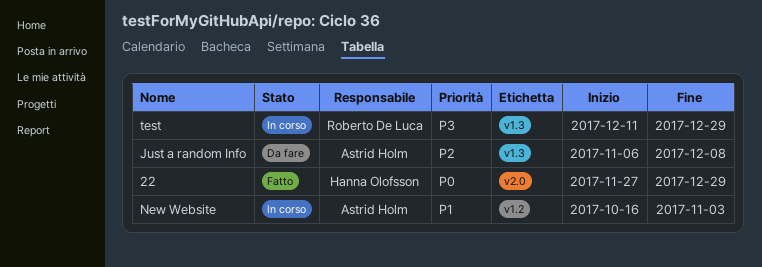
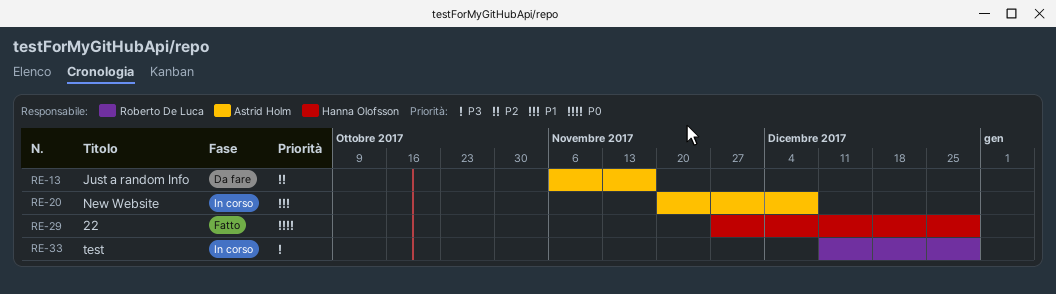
Just a random Info, due: Dec 8 -> Nov 17
New Website, start: Oct 16 -> Nov 20
New Website, due: Nov 3 -> Dec 8

